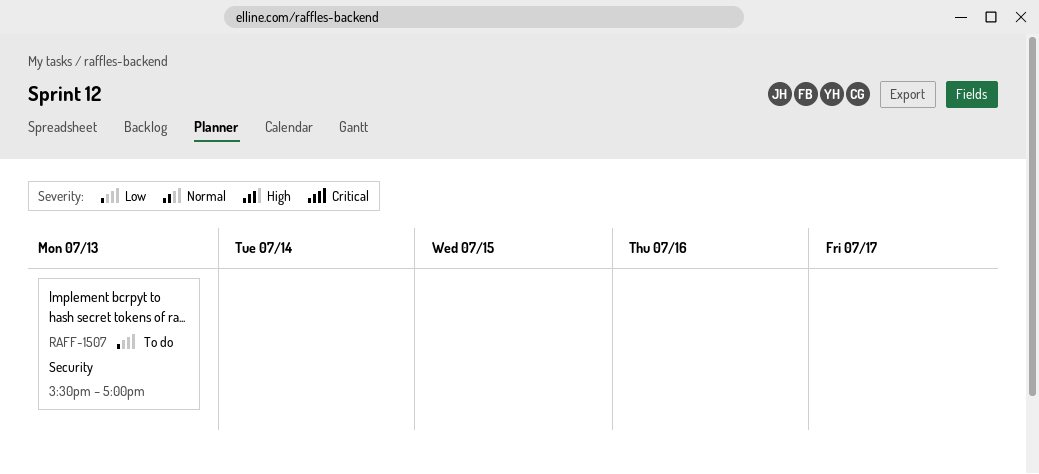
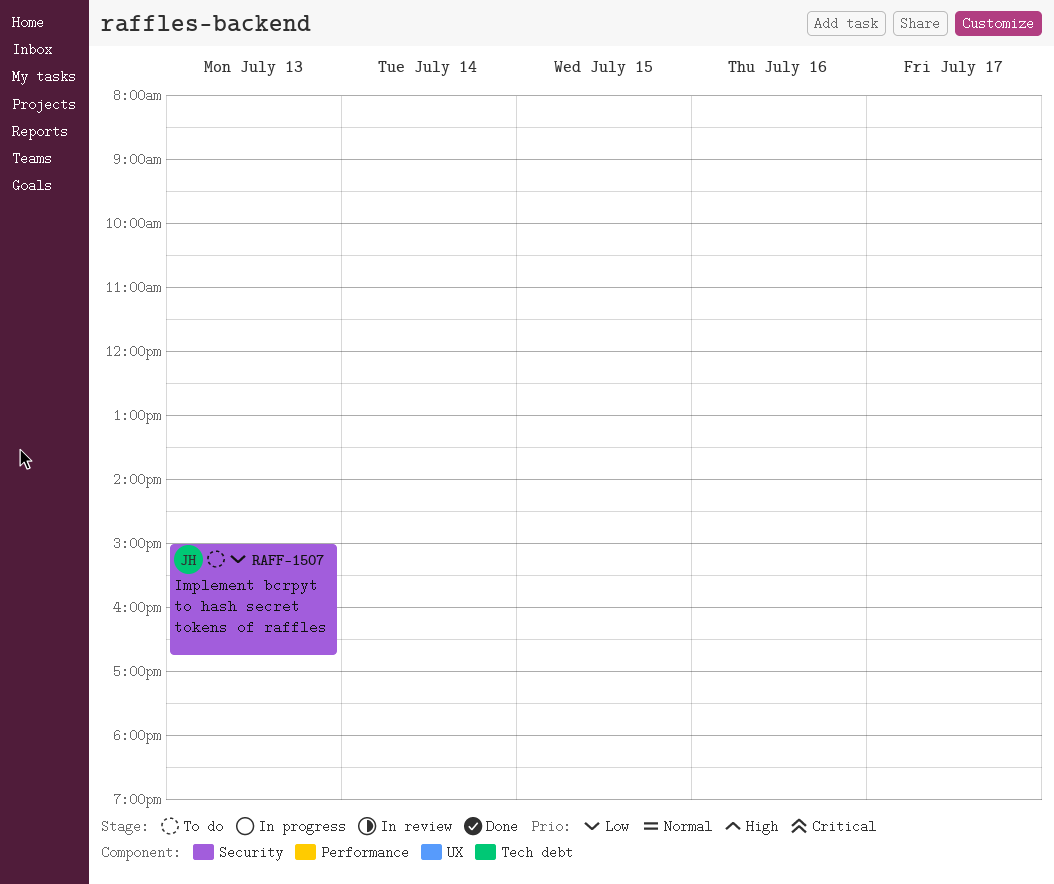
RAFF-1507, begins: 15:30 -> 15:00
RAFF-1507, ends: 17:00 -> 16:45

